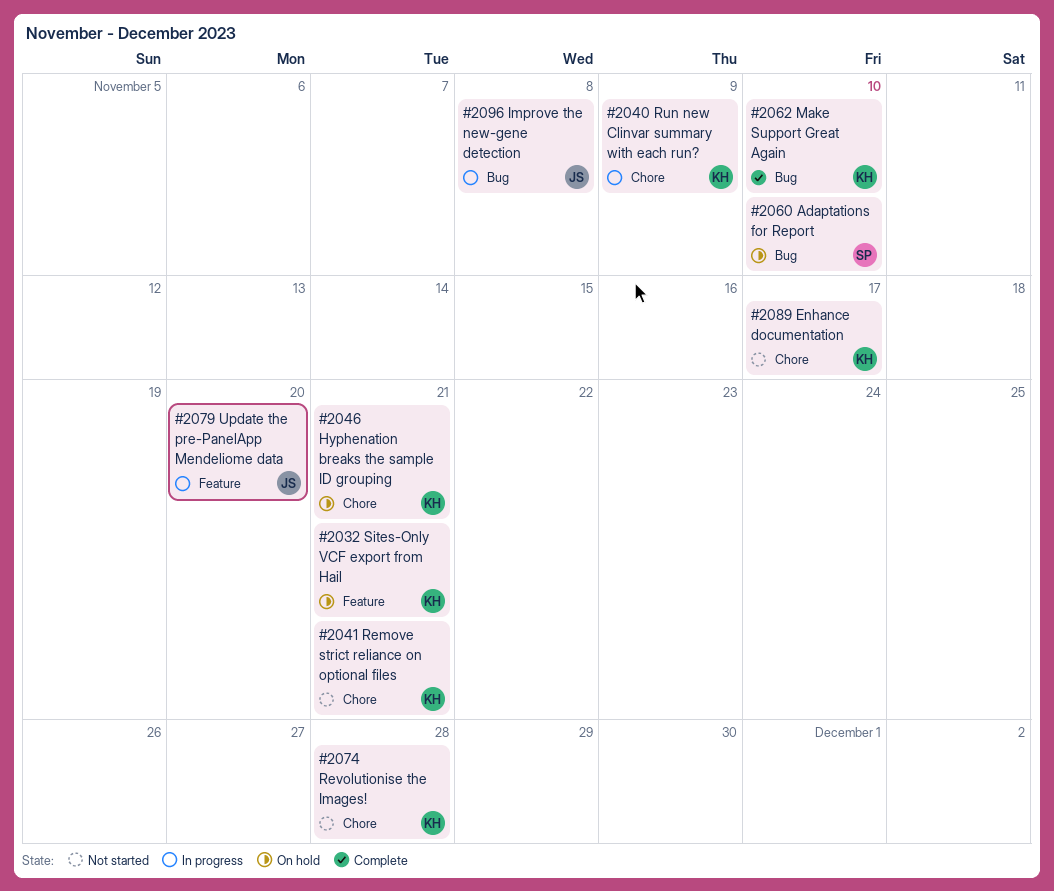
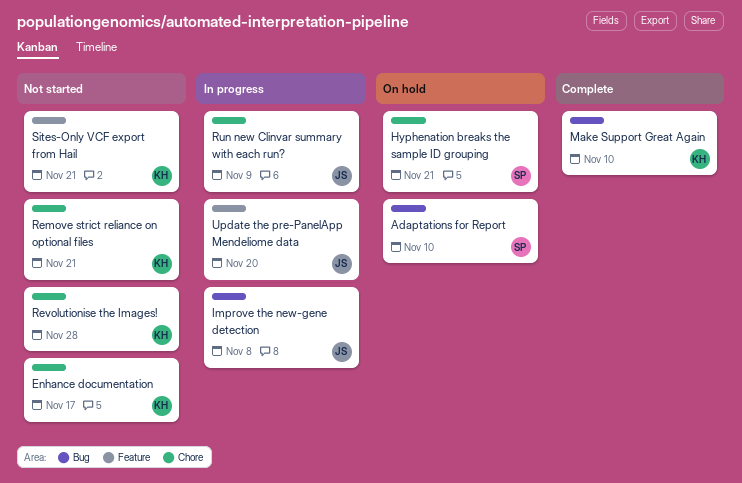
Hyphenation breaks the sample ID grouping, owner: KH -> SP
Run new Clinvar summary with each run?, owner: KH -> JS
Sites-Only VCF export from Hail, status: On hold -> Not started

